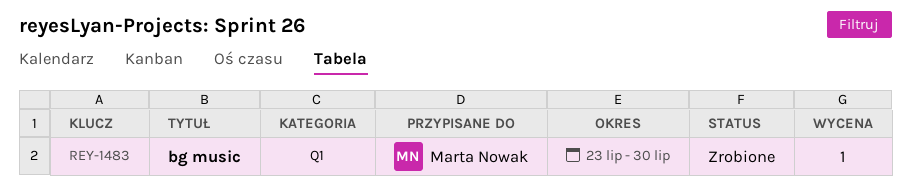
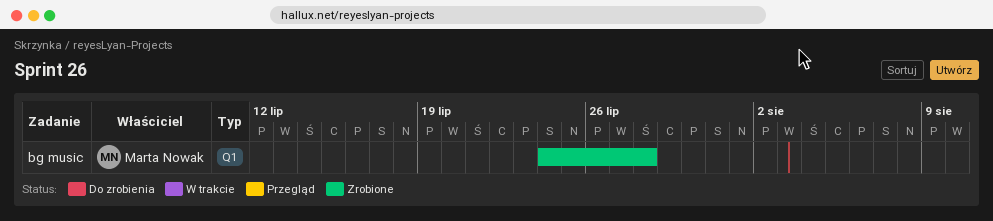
bg music, start: Jul 23 -> Jul 24
bg music, due: Jul 30 -> Jul 28

